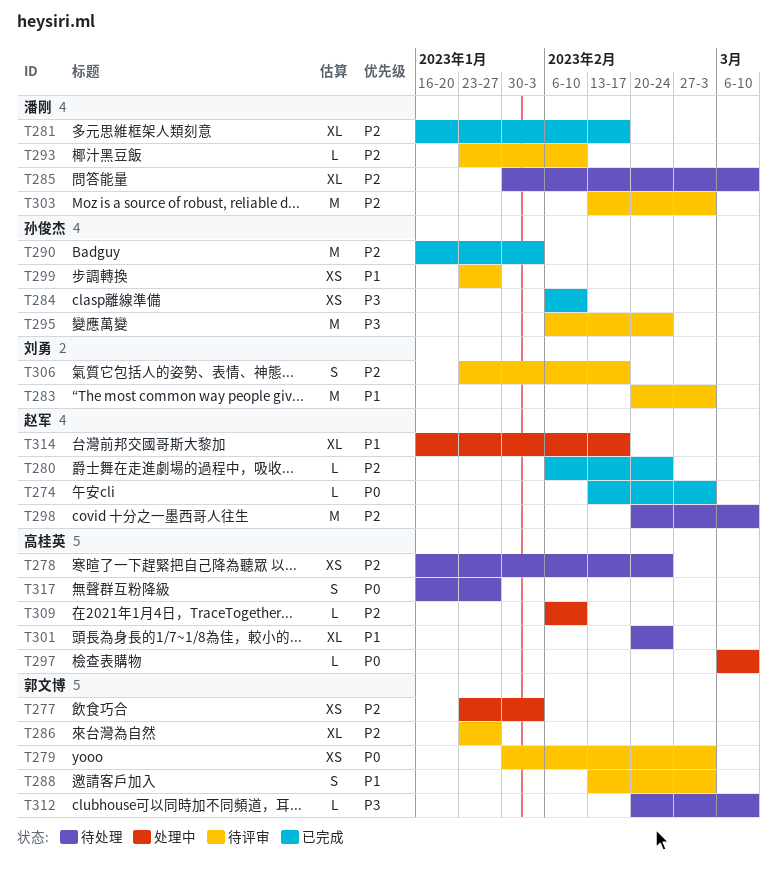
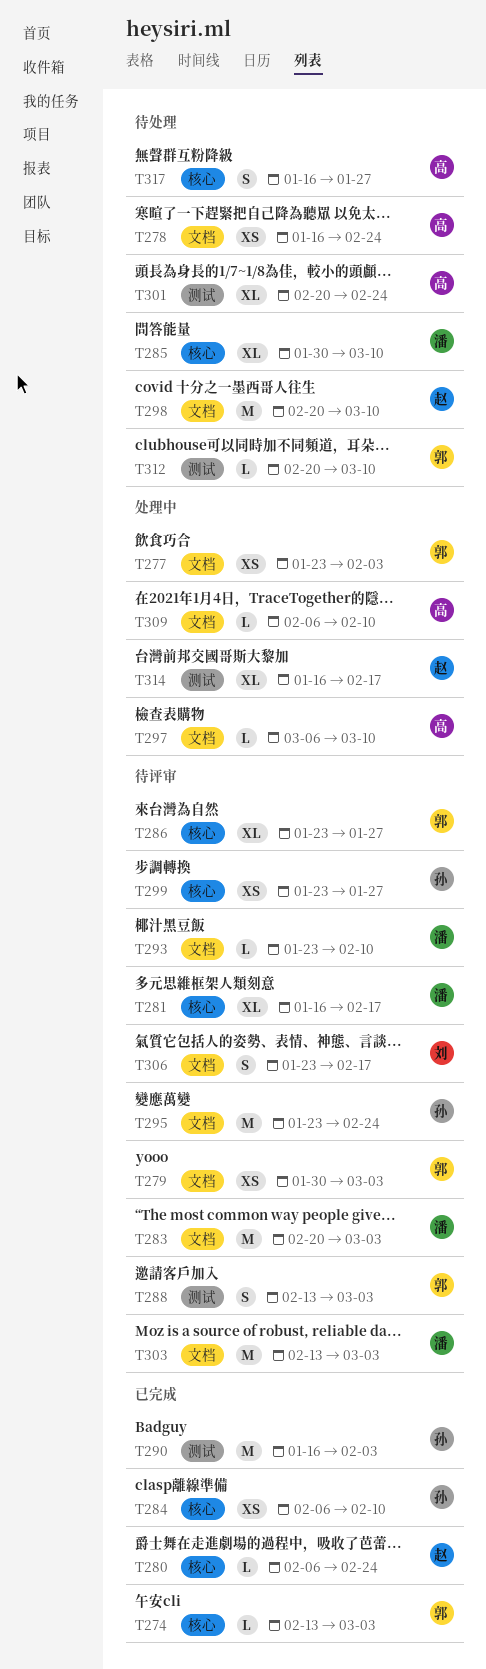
T274, owner: 赵军 -> 郭文博
T281, status: 已完成 -> 待评审
T283, owner: 刘勇 -> 潘刚
T295, start: Feb 6 -> Jan 23

